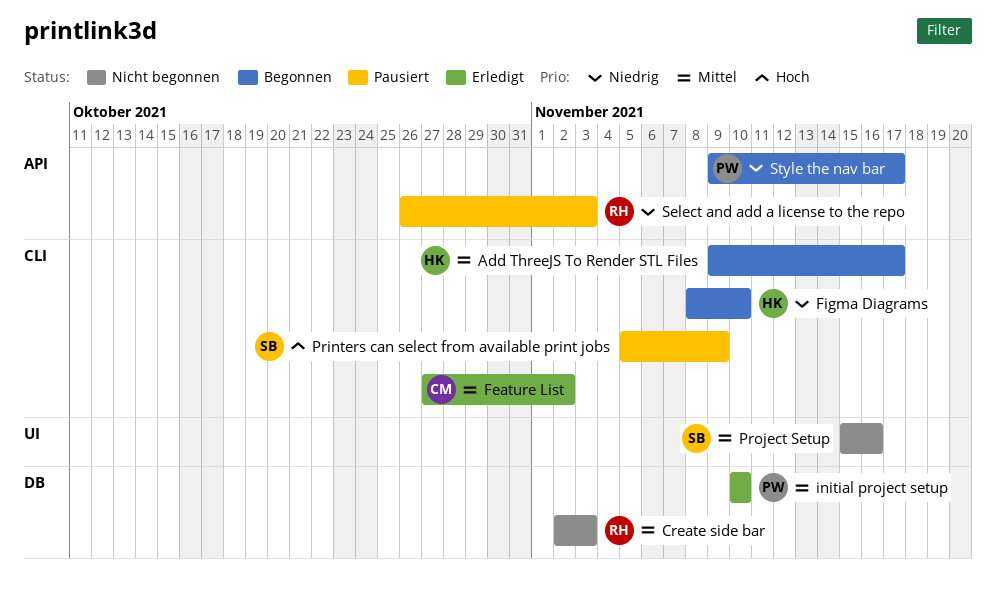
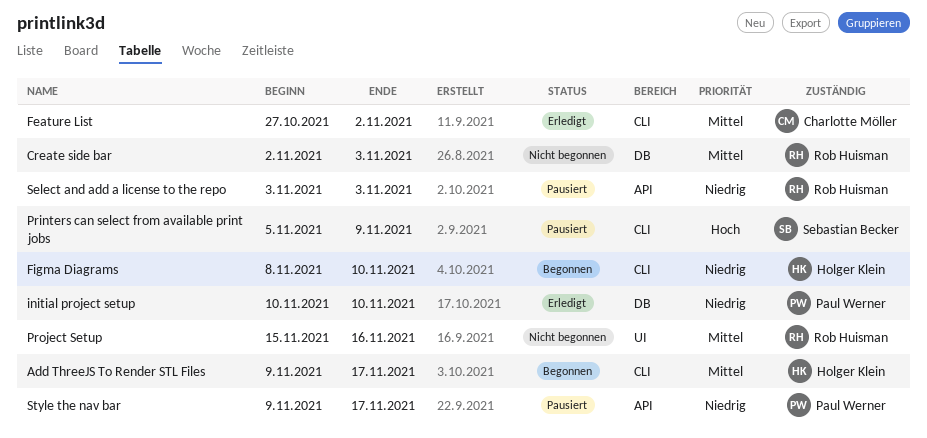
initial project setup, priority: Mittel -> Niedrig
Project Setup, owner: Sebastian Becker -> Rob Huisman
Select and add a license to the repo, start: Oct 26 -> Nov 3
Style the nav bar, status: Begonnen -> Pausiert

